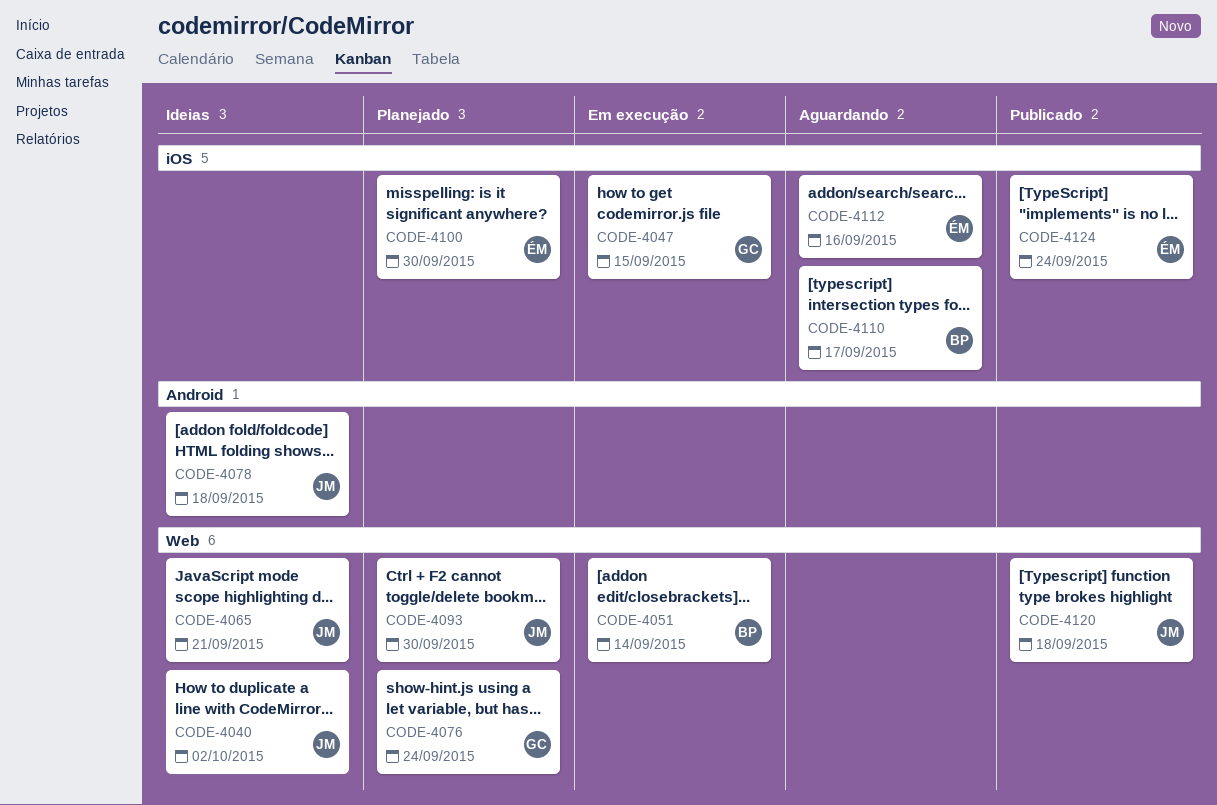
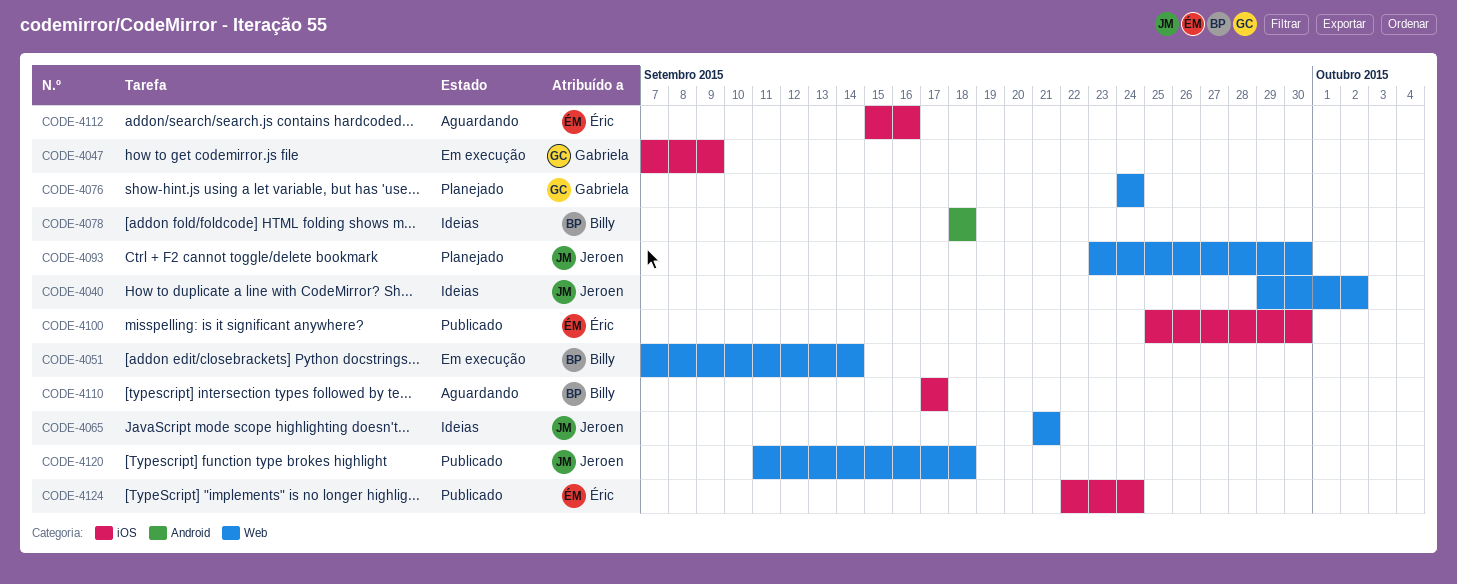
CODE-4047, due: Sep 15 -> Sep 9
CODE-4078, owner: Jeroen -> Billy
CODE-4100, status: Planejado -> Publicado

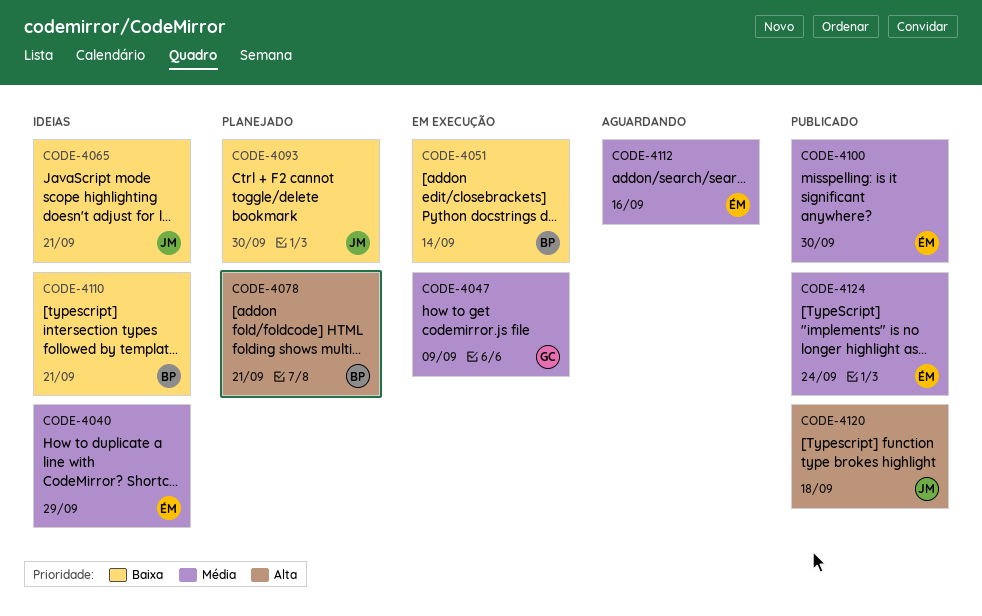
CODE-4040, owner: Jeroen -> Éric
CODE-4040, due: Oct 2 -> Sep 29
CODE-4076: present -> none
CODE-4078, status: Ideias -> Planejado
CODE-4078, due: Sep 18 -> Sep 21
CODE-4110, status: Aguardando -> Ideias
CODE-4110, due: Sep 17 -> Sep 21

